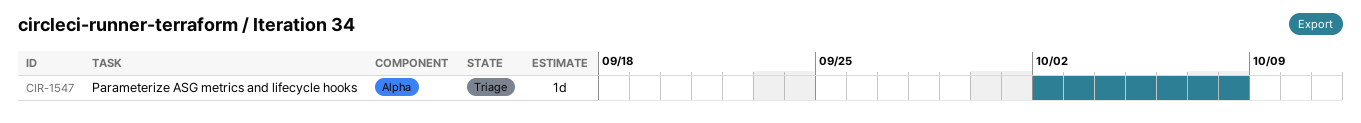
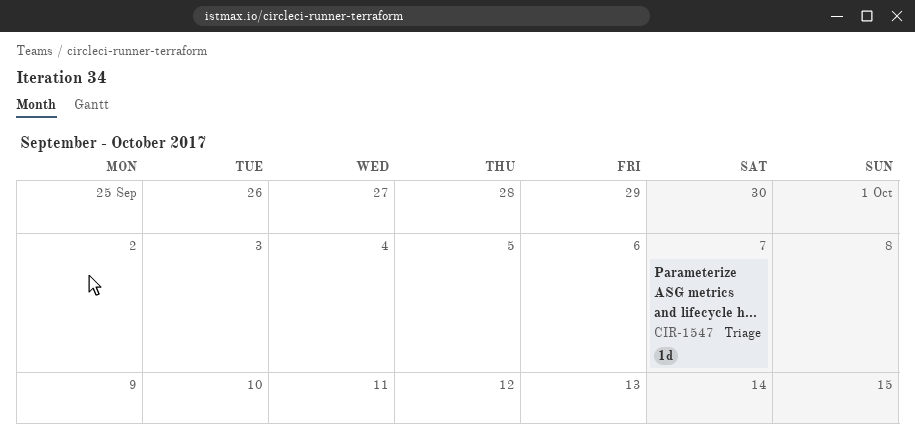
CIR-1547, due: Oct 8 -> Oct 7

